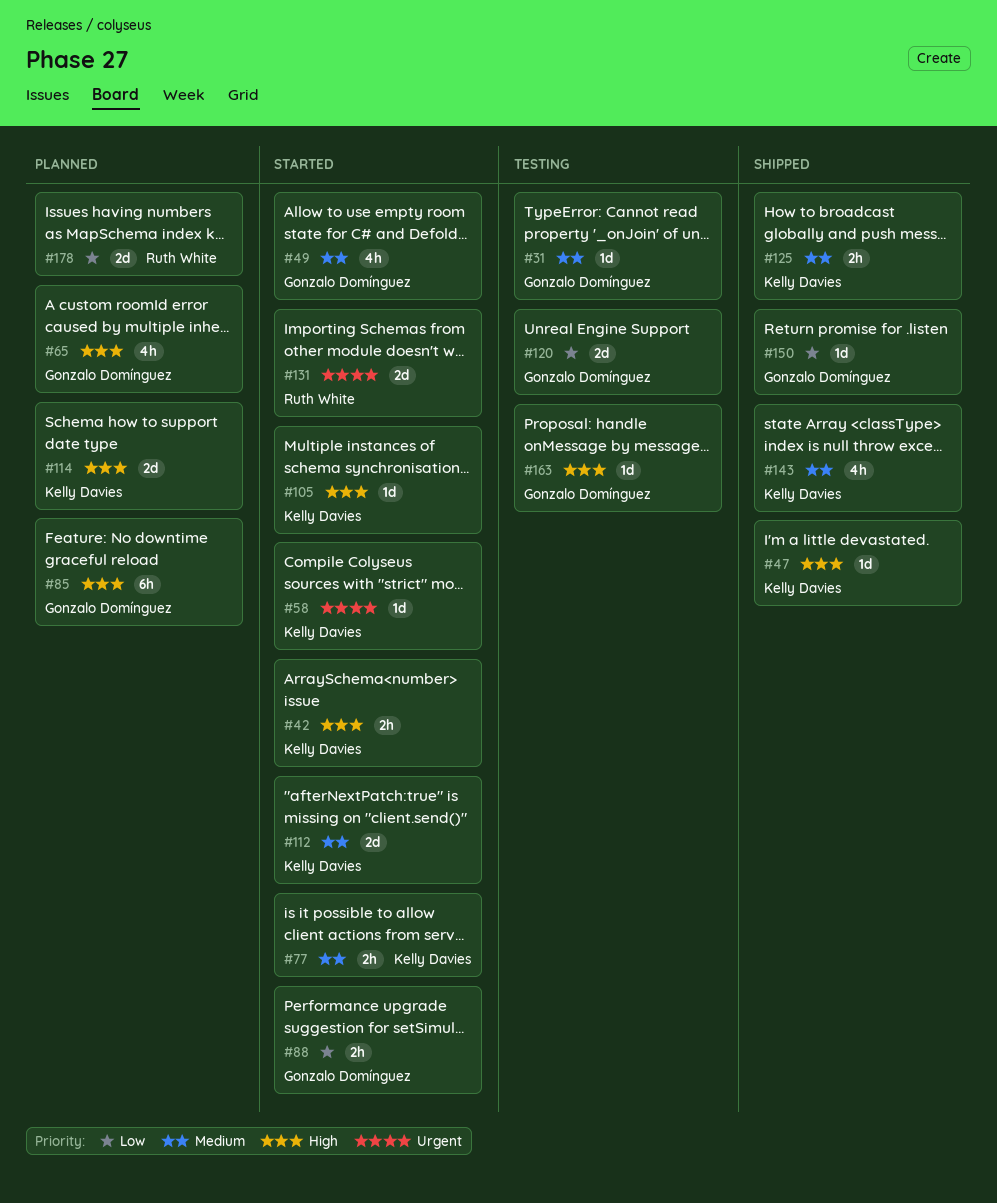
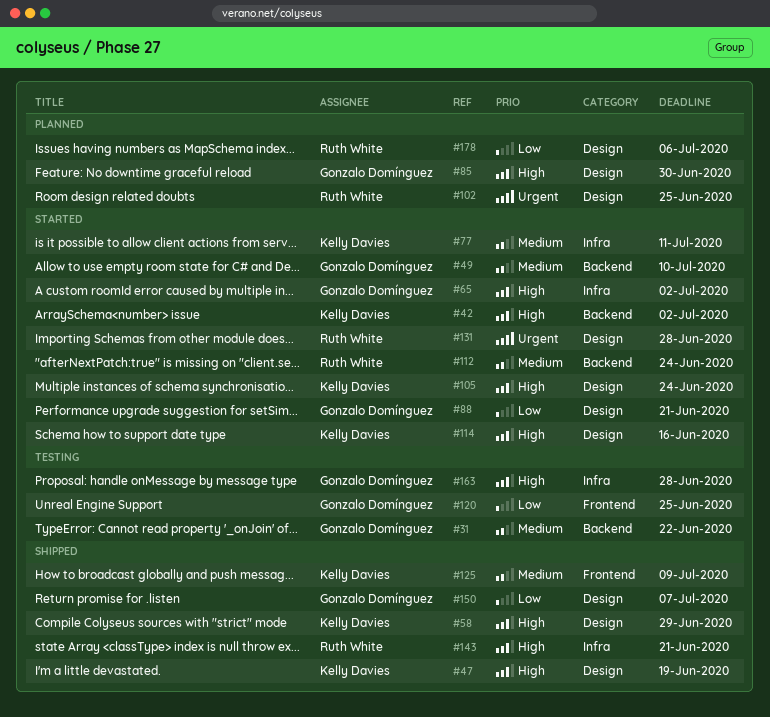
#58, status: Started -> Shipped
#58, priority: Urgent -> High
#65, status: Planned -> Started
#102: none -> present
#112, owner: Kelly Davies -> Ruth White
#114, status: Planned -> Started
#143, owner: Kelly Davies -> Ruth White
#143, priority: Medium -> High

